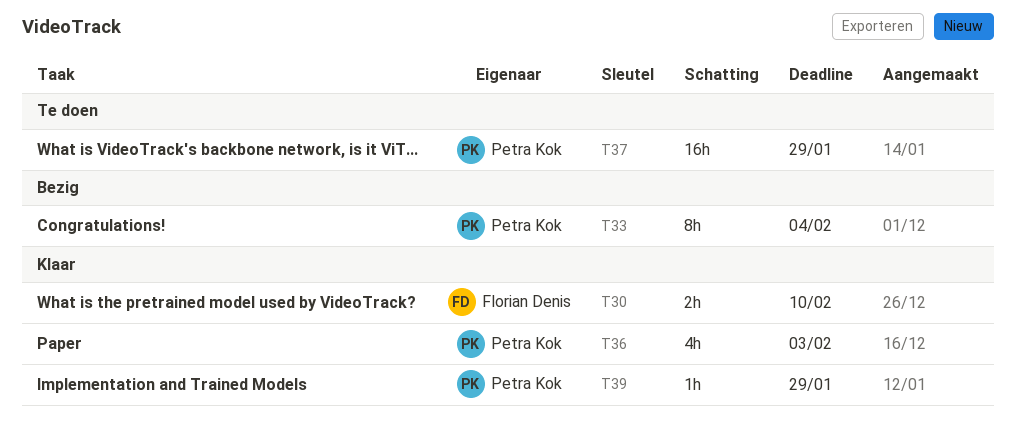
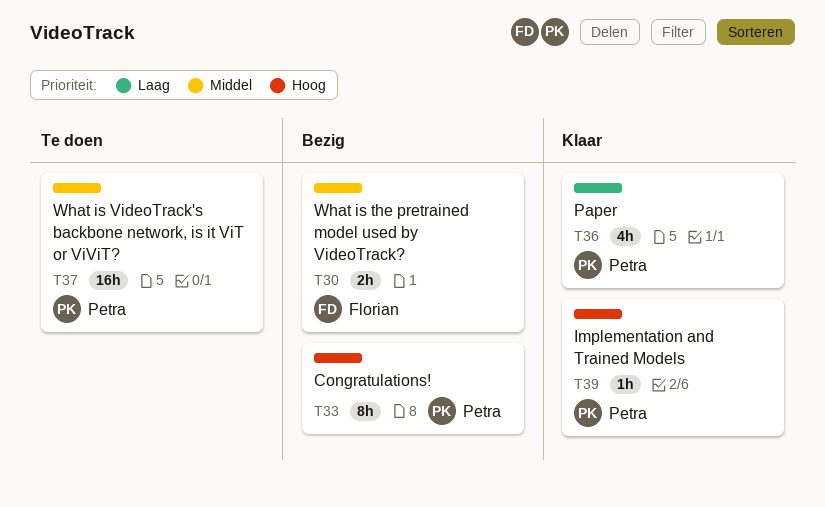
T30, status: Klaar -> Bezig

